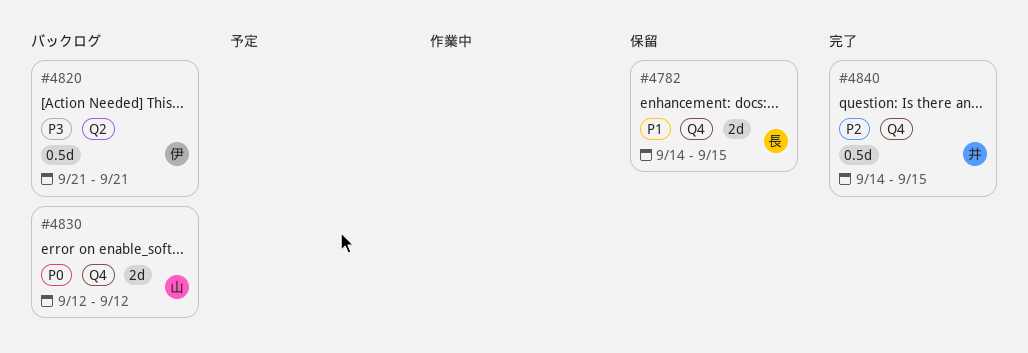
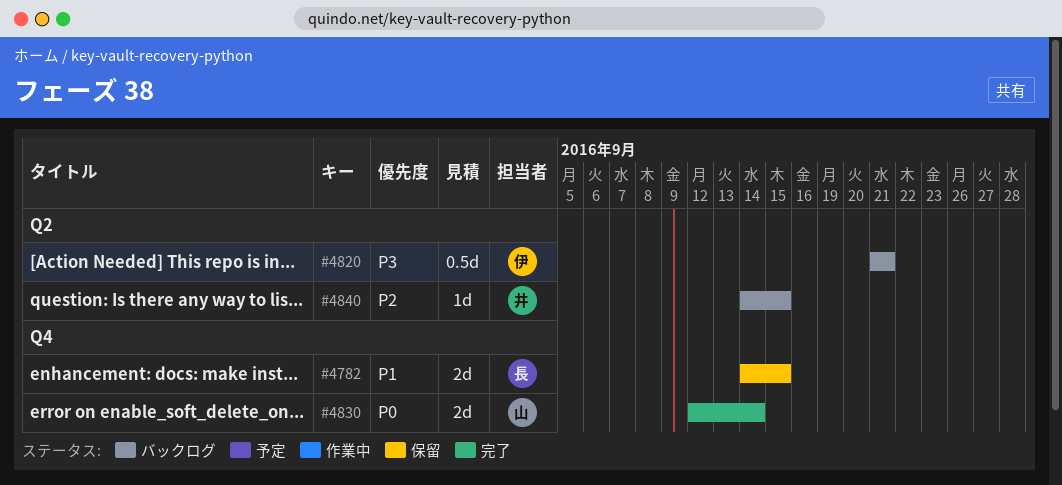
#4830, status: バックログ -> 完了
#4830, due: Sep 12 -> Sep 14
#4840, status: 完了 -> バックログ
#4840, label: Q4 -> Q2
#4840, estimate: 0.5d -> 1d

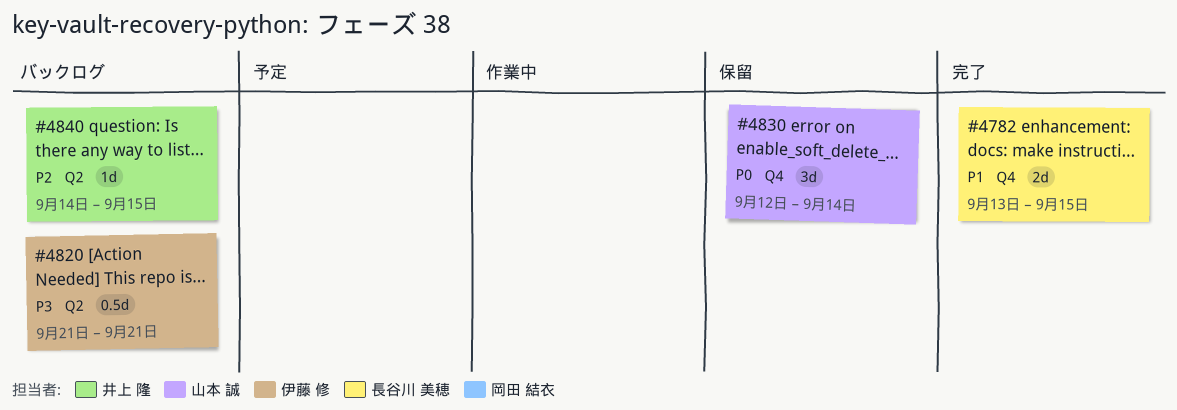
#4782, status: 保留 -> 完了
#4782, start: Sep 14 -> Sep 13
#4830, status: 完了 -> 保留
#4830, estimate: 2d -> 3d

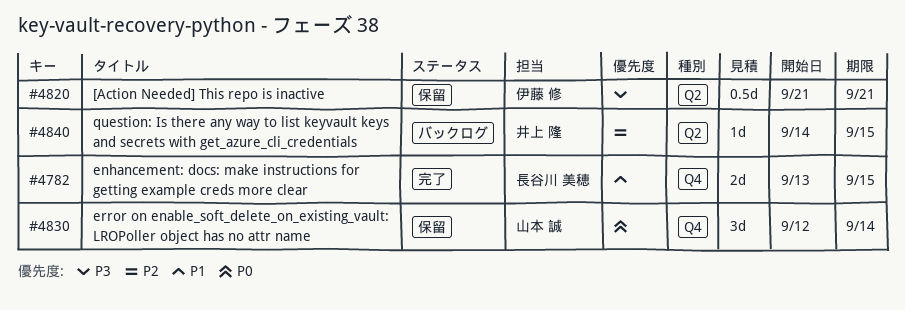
#4820, status: バックログ -> 保留

